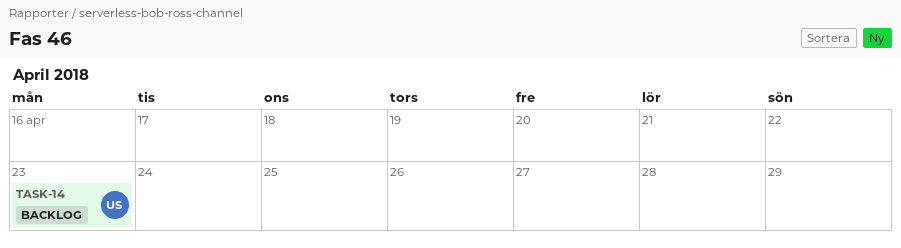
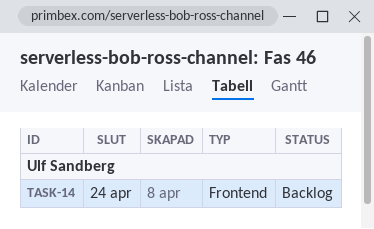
TASK-14, due: Apr 23 -> Apr 24

